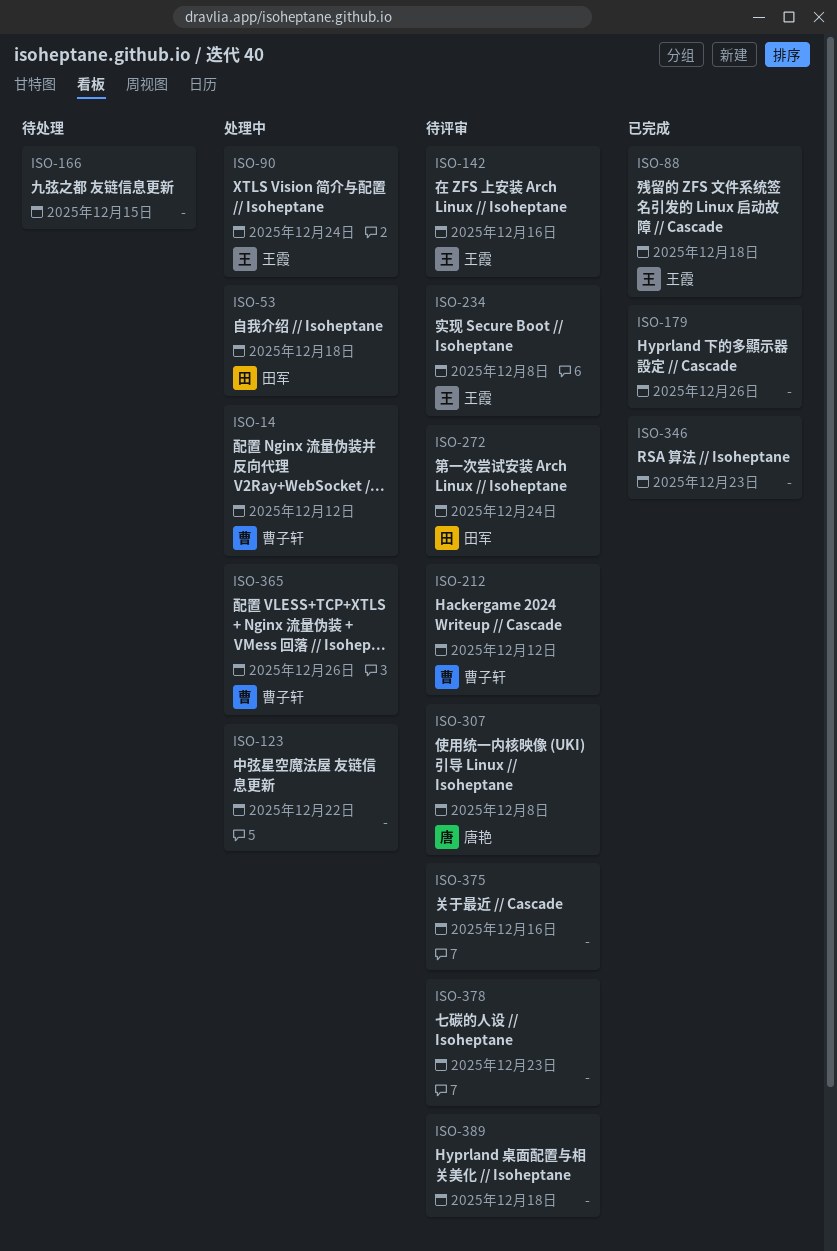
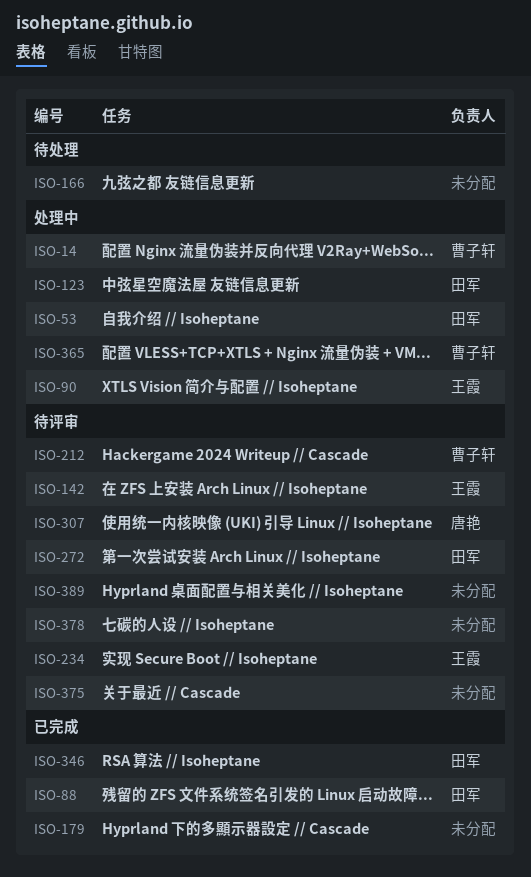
ISO-88, owner: 王霞 -> 田军
ISO-123, owner: none -> 田军
ISO-346, owner: none -> 田军

